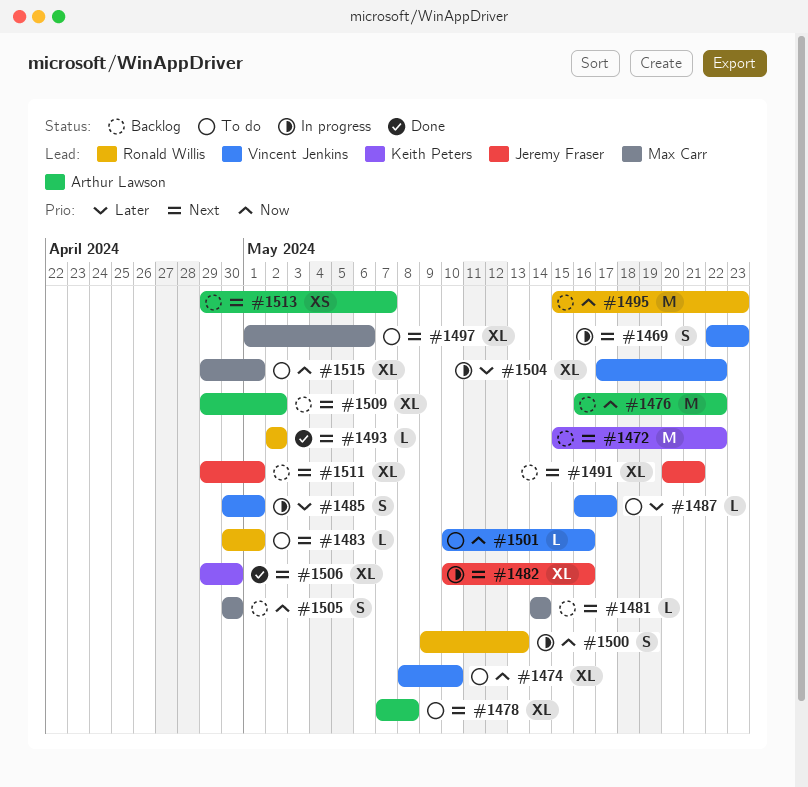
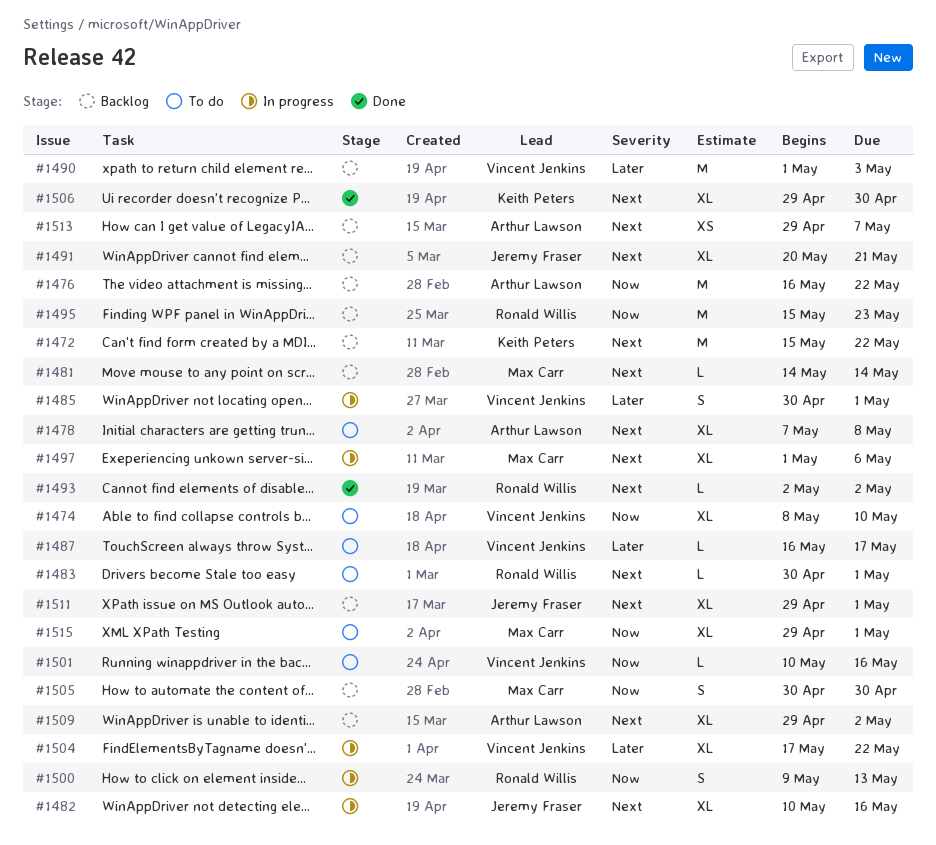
#1469: present -> none
#1490: none -> present
#1497, status: To do -> In progress

